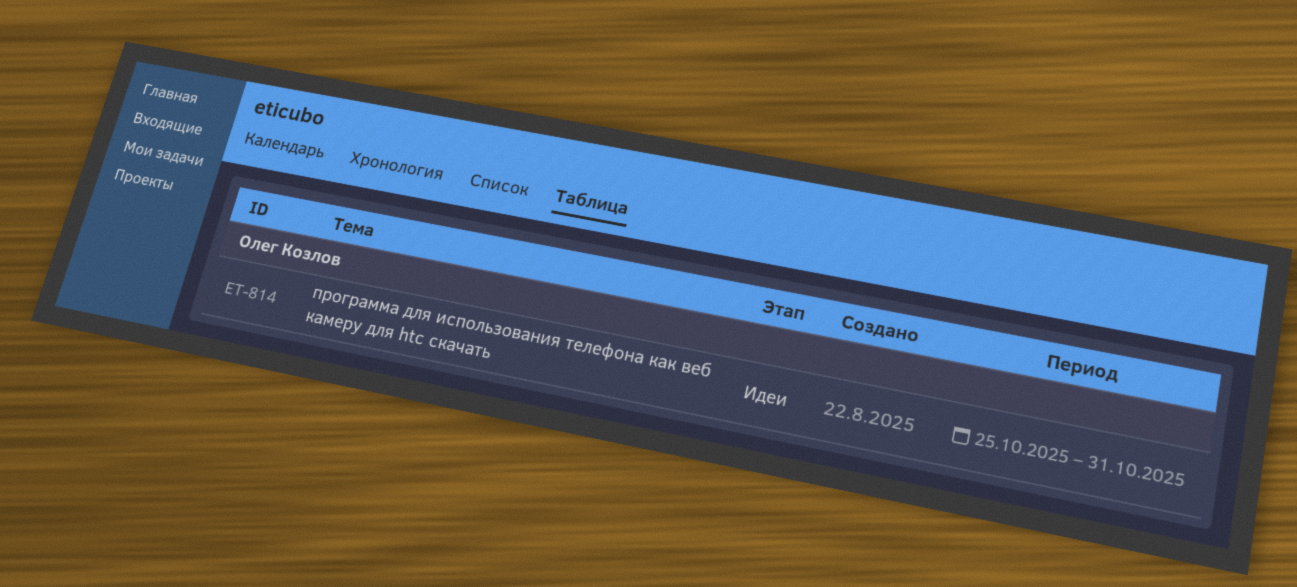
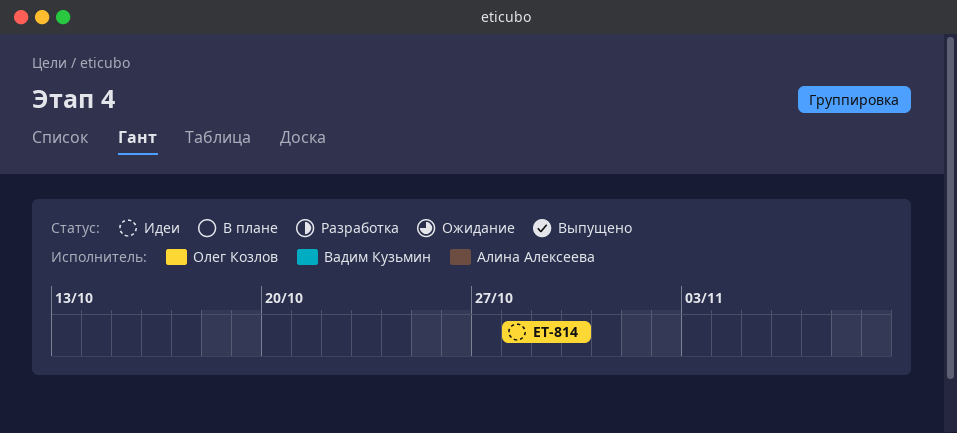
ET-814, start: Oct 25 -> Oct 28
ET-814, due: Oct 31 -> Oct 30

